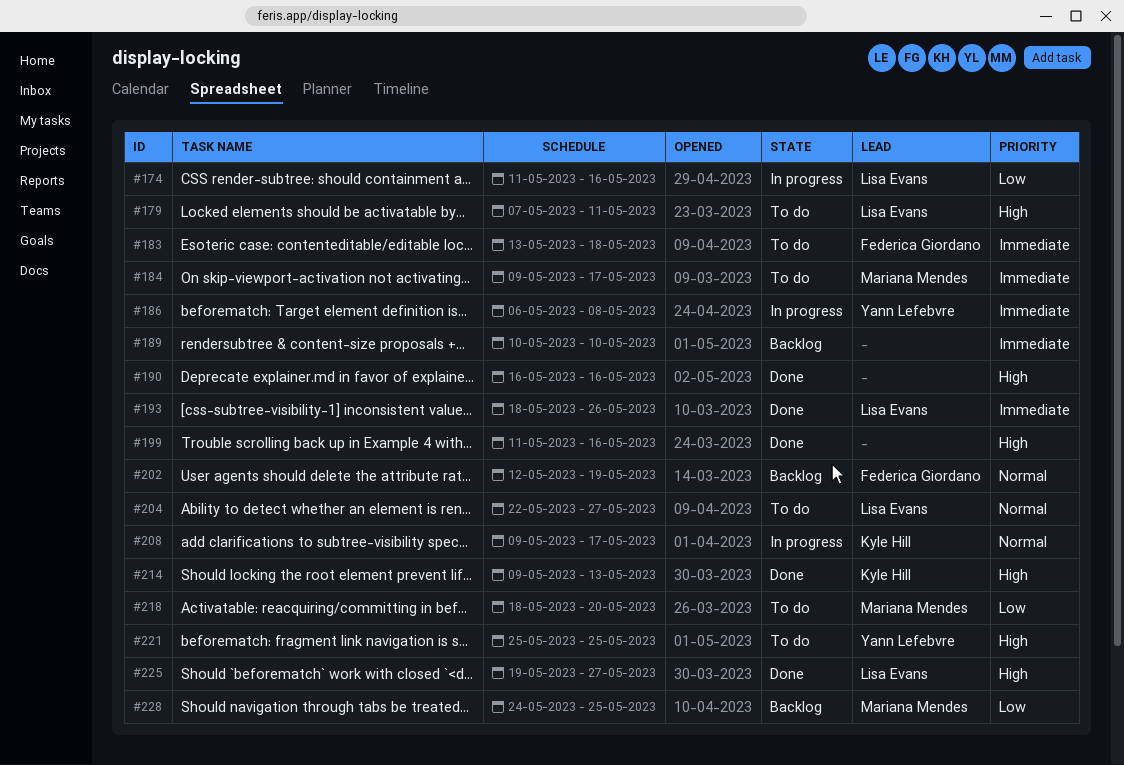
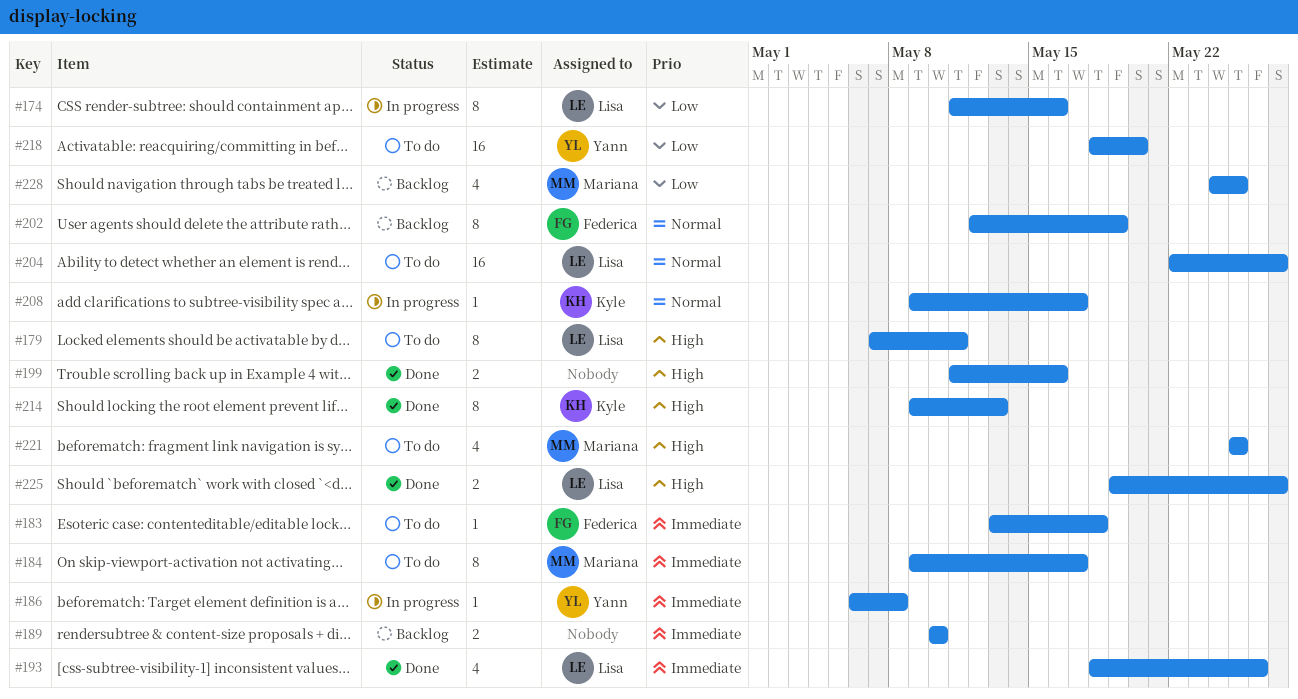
#190: present -> none
#218, owner: Mariana Mendes -> Yann Lefebvre
#221, owner: Yann Lefebvre -> Mariana Mendes

